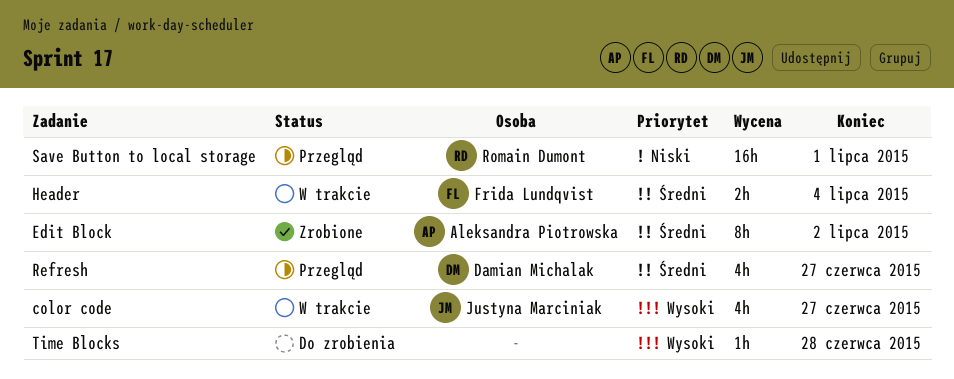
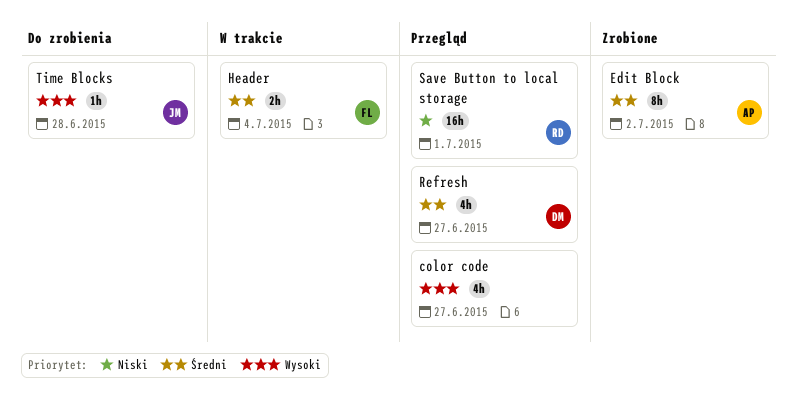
color code, status: W trakcie -> Przegląd
color code, owner: Justyna Marciniak -> none
Time Blocks, owner: none -> Justyna Marciniak

